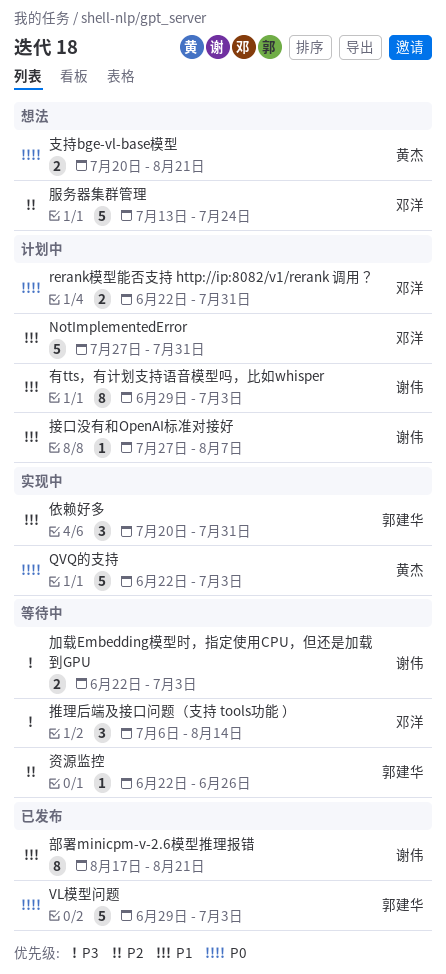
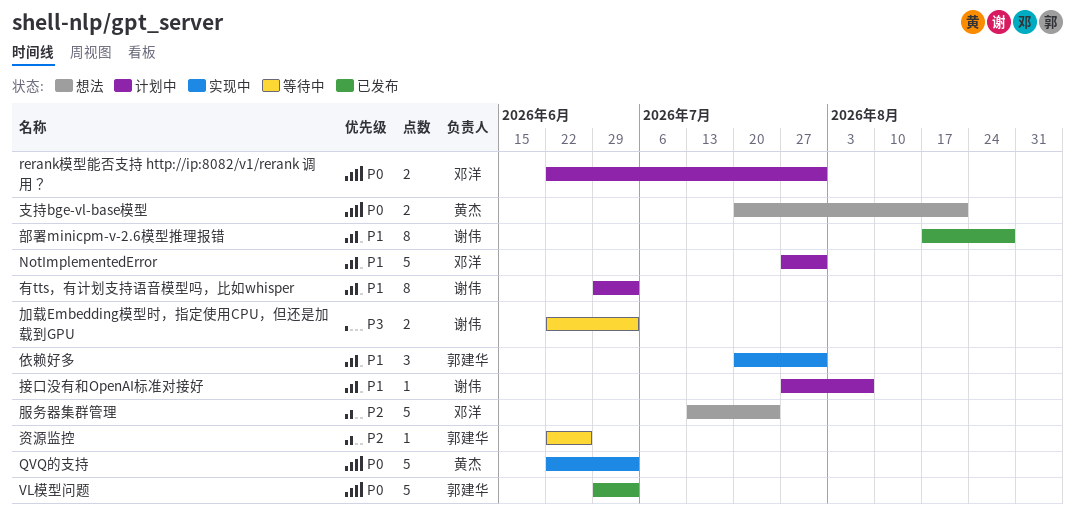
推理后端及接口问题（支持 tools功能 ）: present -> none
部署minicpm-v-2.6模型推理报错, due: Aug 21 -> Aug 28

